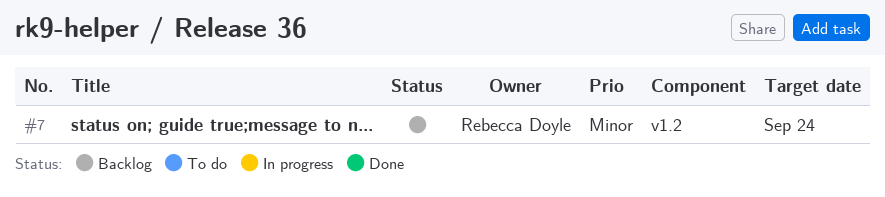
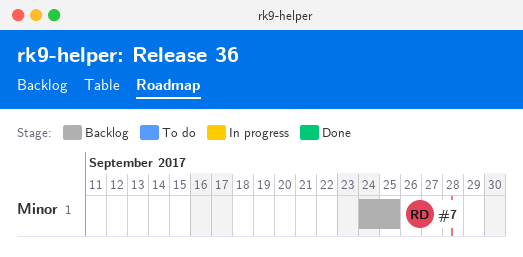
#7, due: Sep 24 -> Sep 25

